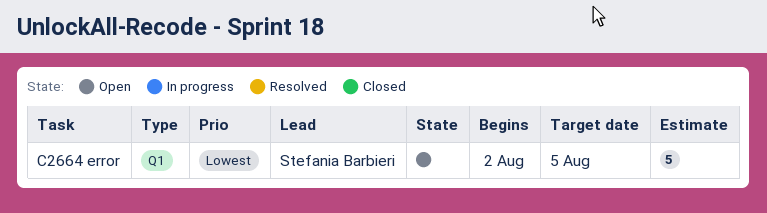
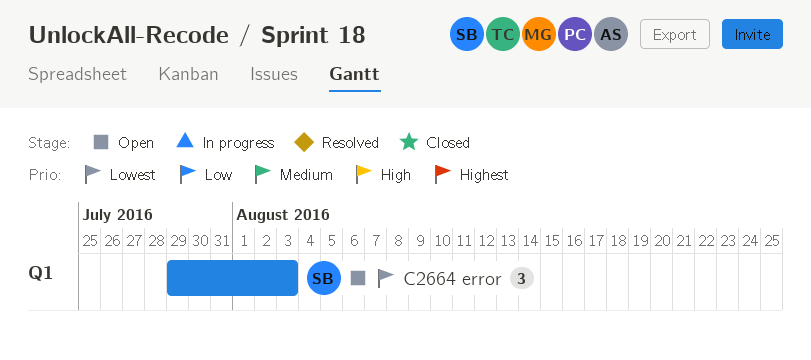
C2664 error, estimate: 5 -> 3
C2664 error, start: Aug 2 -> Jul 29
C2664 error, due: Aug 5 -> Aug 3

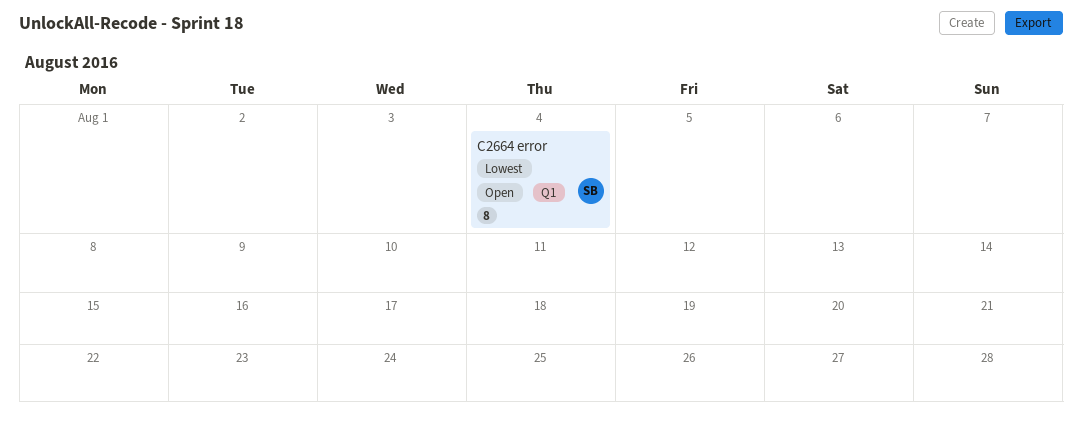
C2664 error, estimate: 3 -> 8
C2664 error, due: Aug 3 -> Aug 4

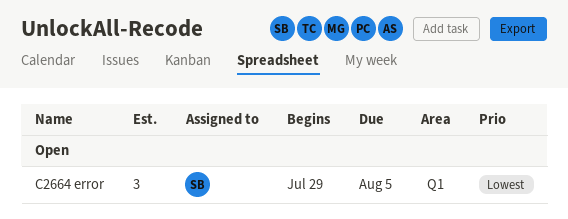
C2664 error, estimate: 8 -> 3
C2664 error, due: Aug 4 -> Aug 5

